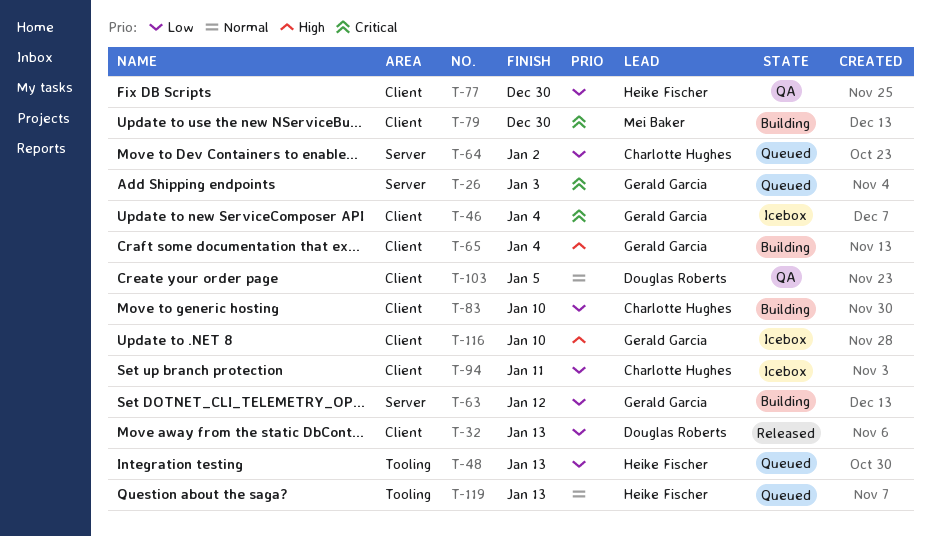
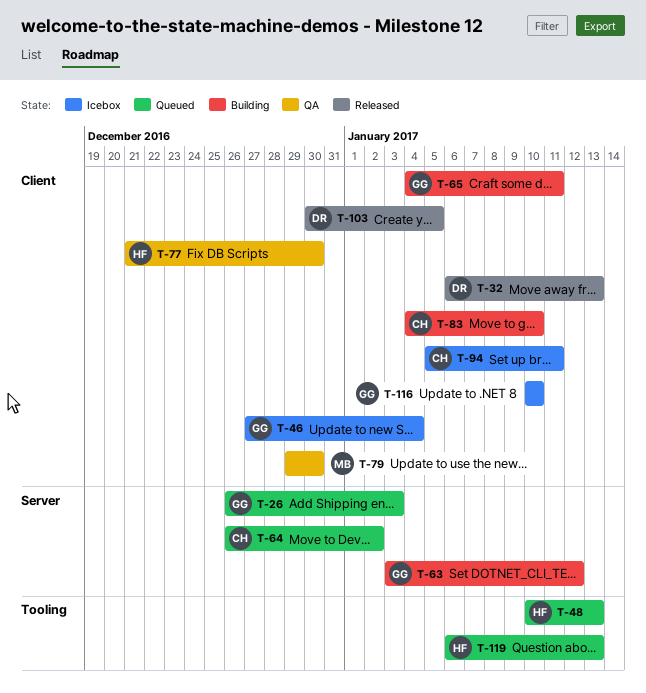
T-65, due: Jan 4 -> Jan 11
T-79, status: Building -> QA
T-103, status: QA -> Released

